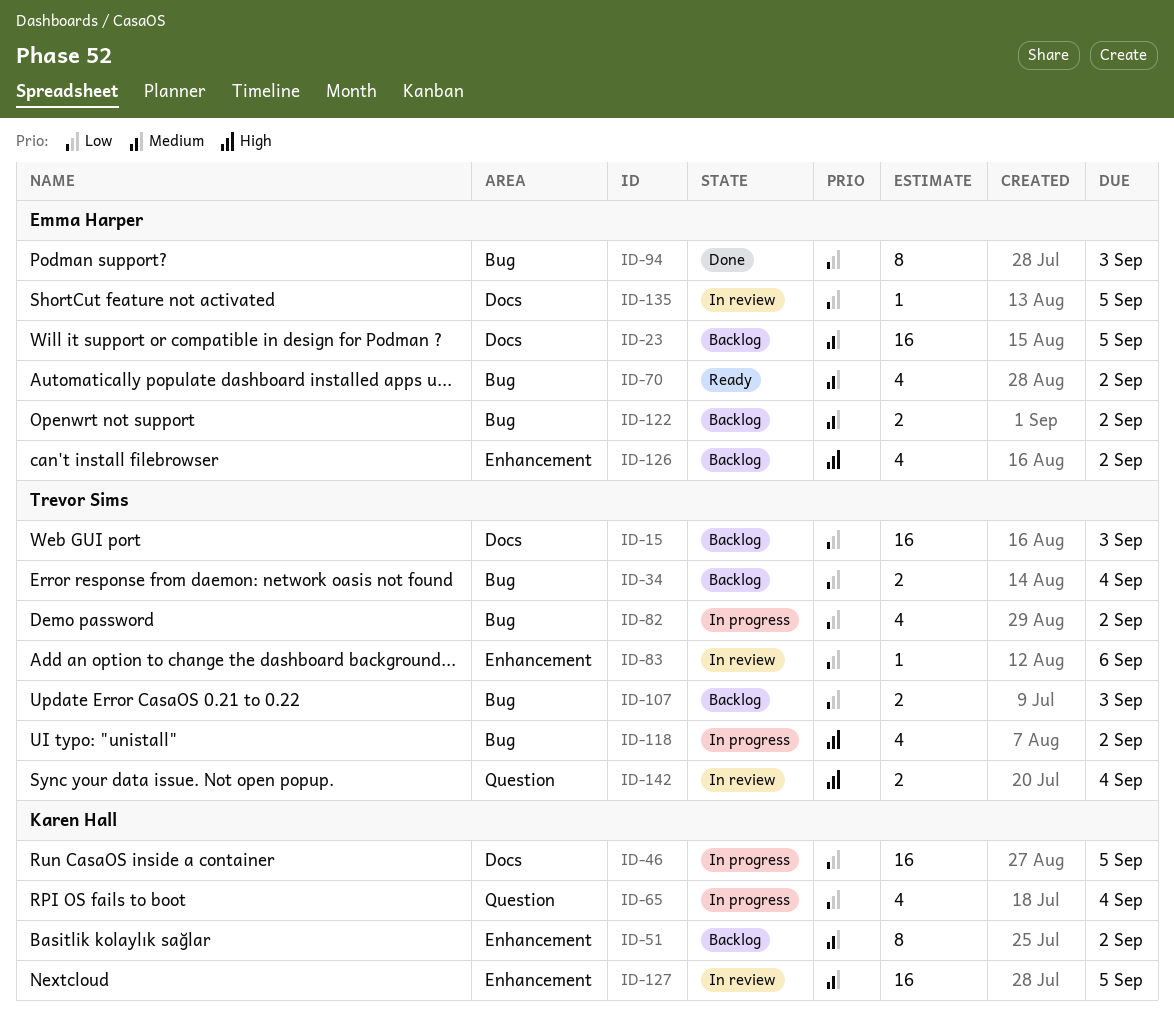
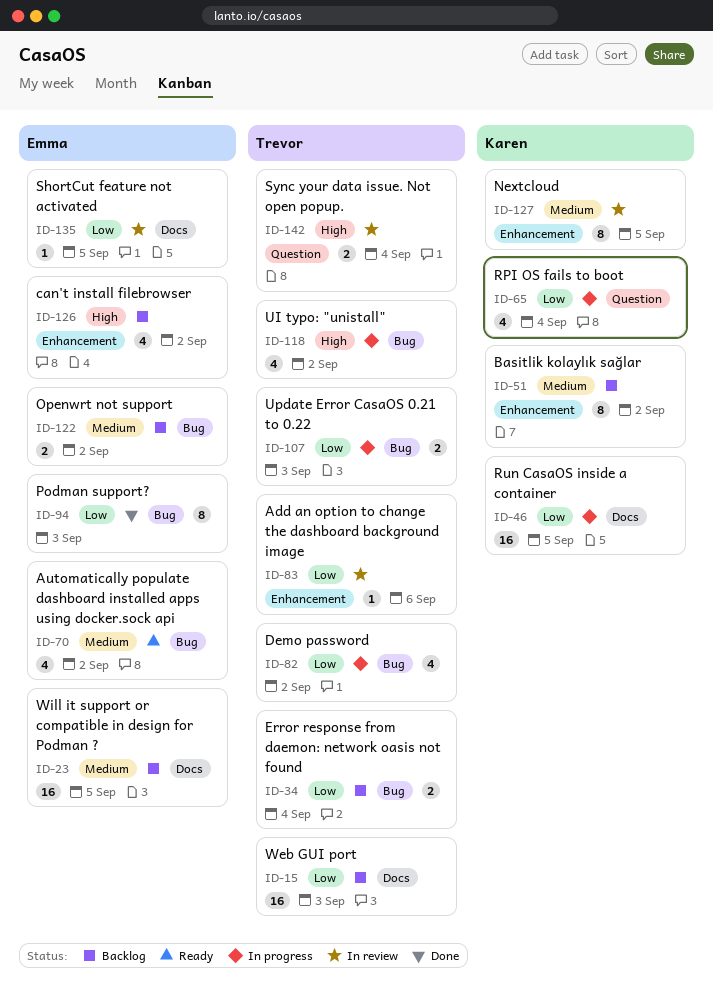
ID-107, status: Backlog -> In progress
ID-127, estimate: 16 -> 8

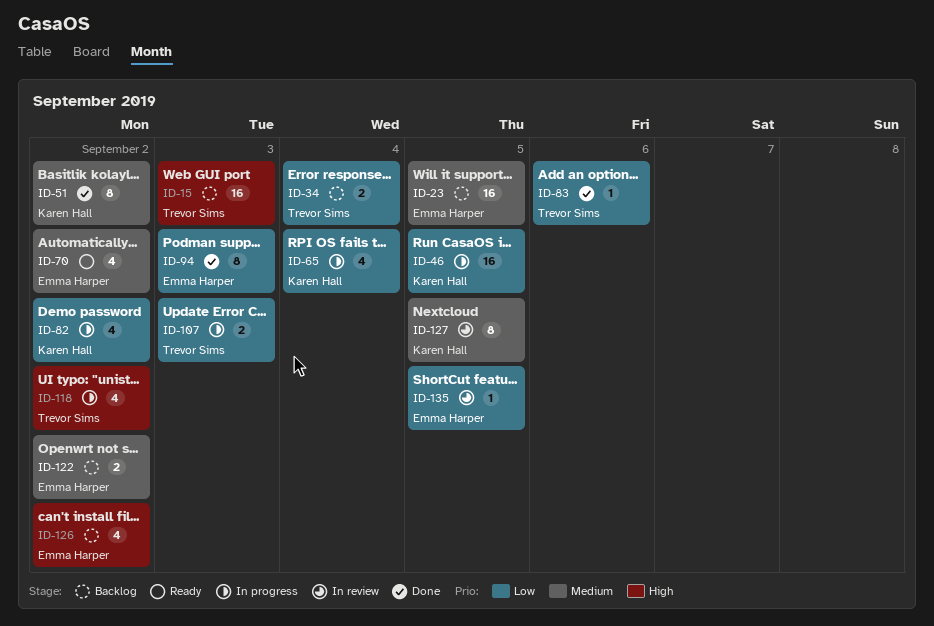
ID-15, priority: Low -> High
ID-51, status: Backlog -> Done
ID-82, owner: Trevor Sims -> Karen Hall
ID-83, status: In review -> Done
ID-142: present -> none

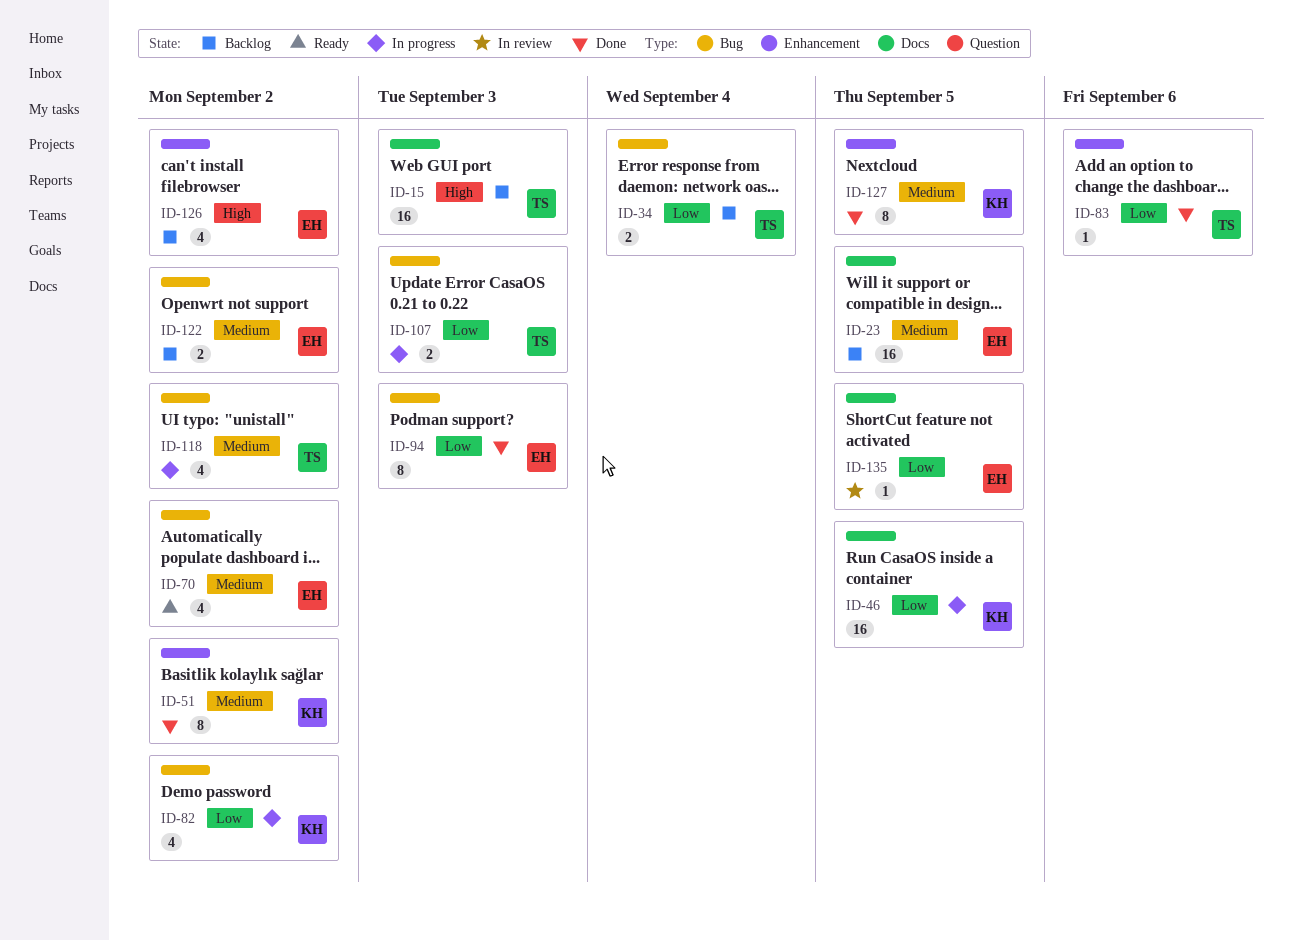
ID-65: present -> none
ID-118, priority: High -> Medium
ID-127, status: In review -> Done

